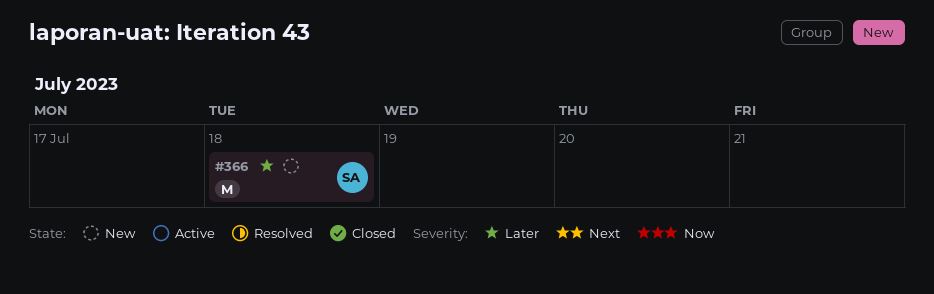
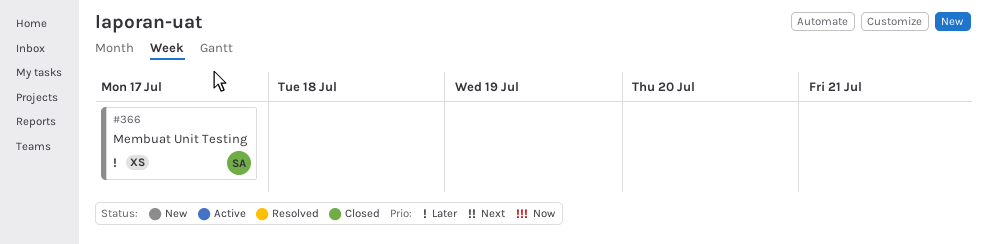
#366, estimate: M -> XS
#366, due: Jul 18 -> Jul 17

